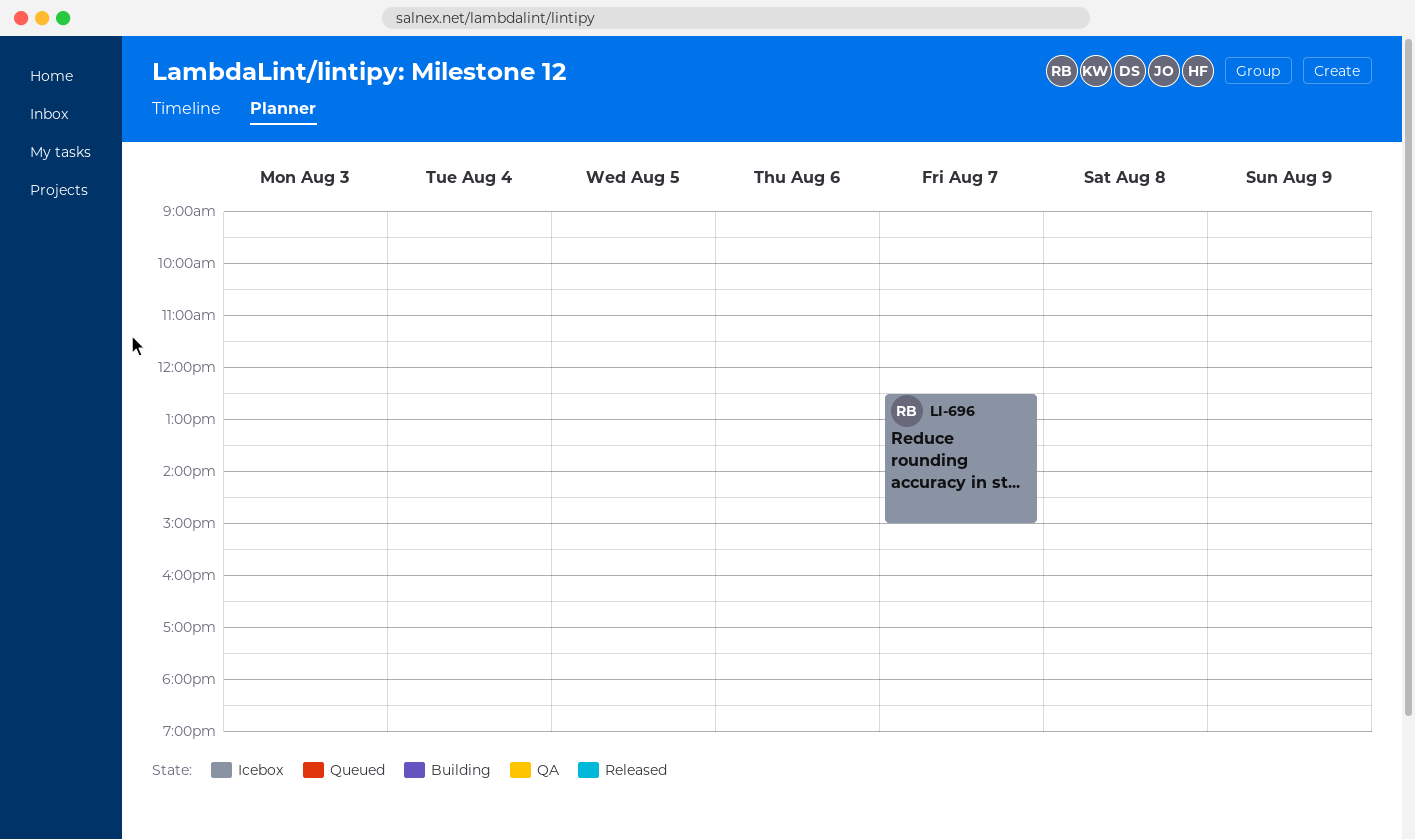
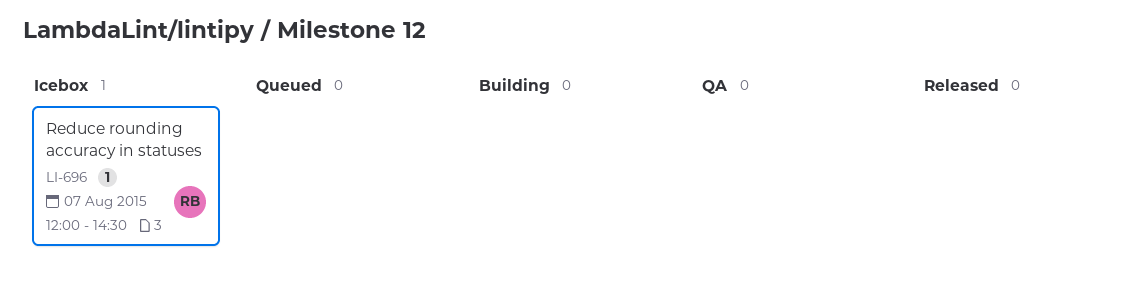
LI-696, begins: 12:30 -> 12:00
LI-696, ends: 15:00 -> 14:30

